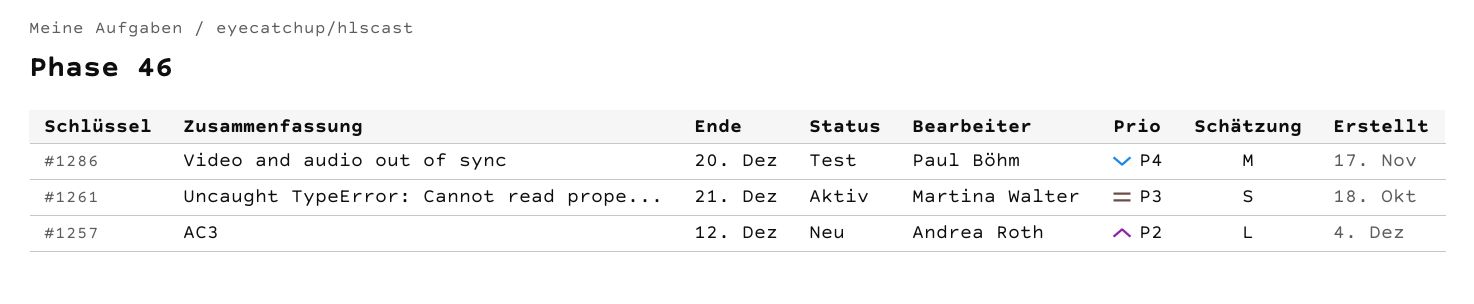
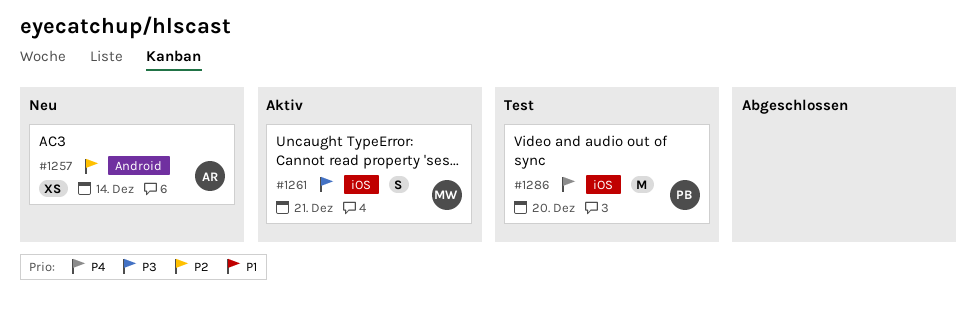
#1257, estimate: L -> XS
#1257, due: Dec 12 -> Dec 14

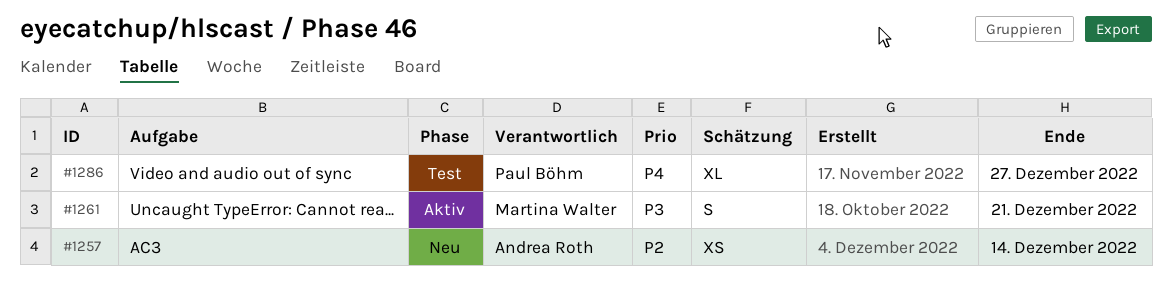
#1286, estimate: M -> XL
#1286, due: Dec 20 -> Dec 27

